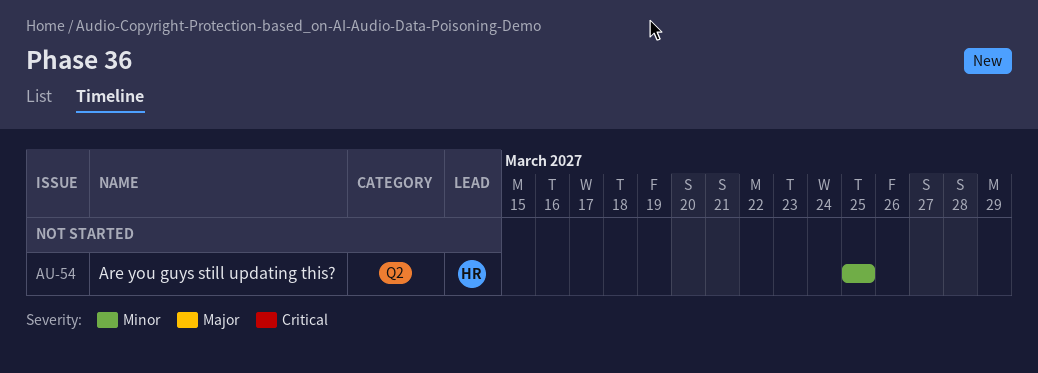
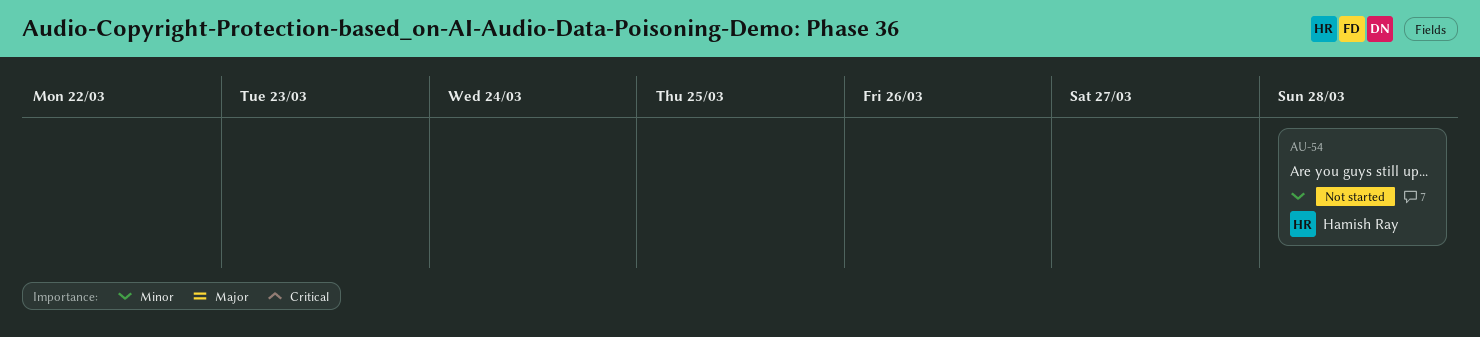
AU-54, due: Mar 25 -> Mar 28

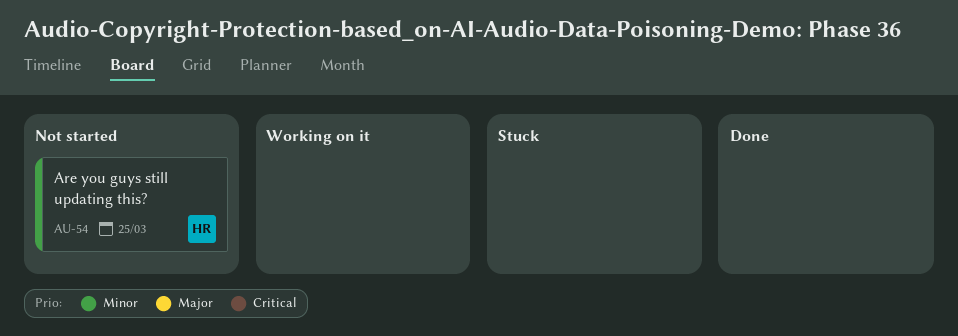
AU-54, due: Mar 28 -> Mar 25

